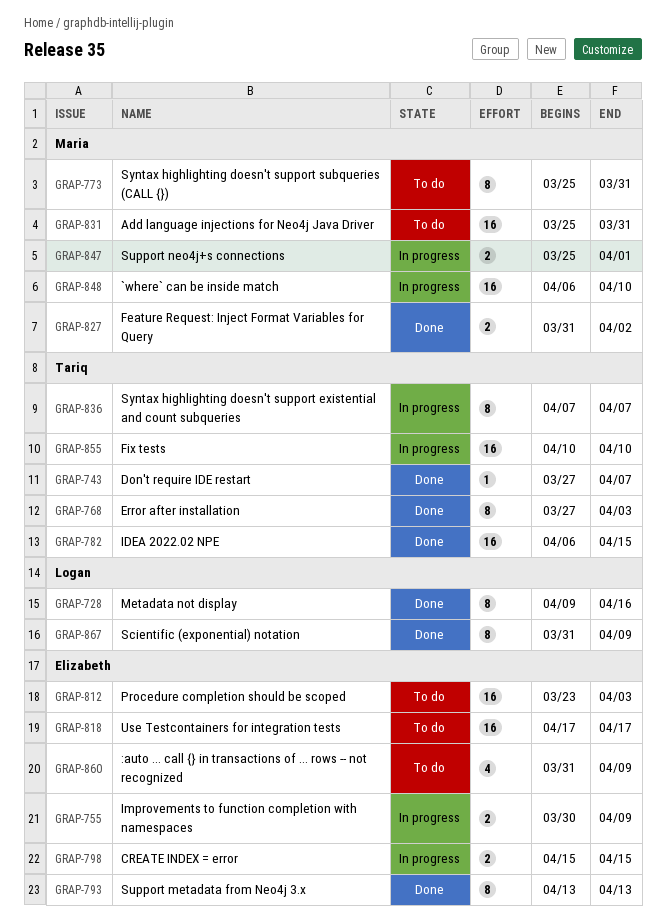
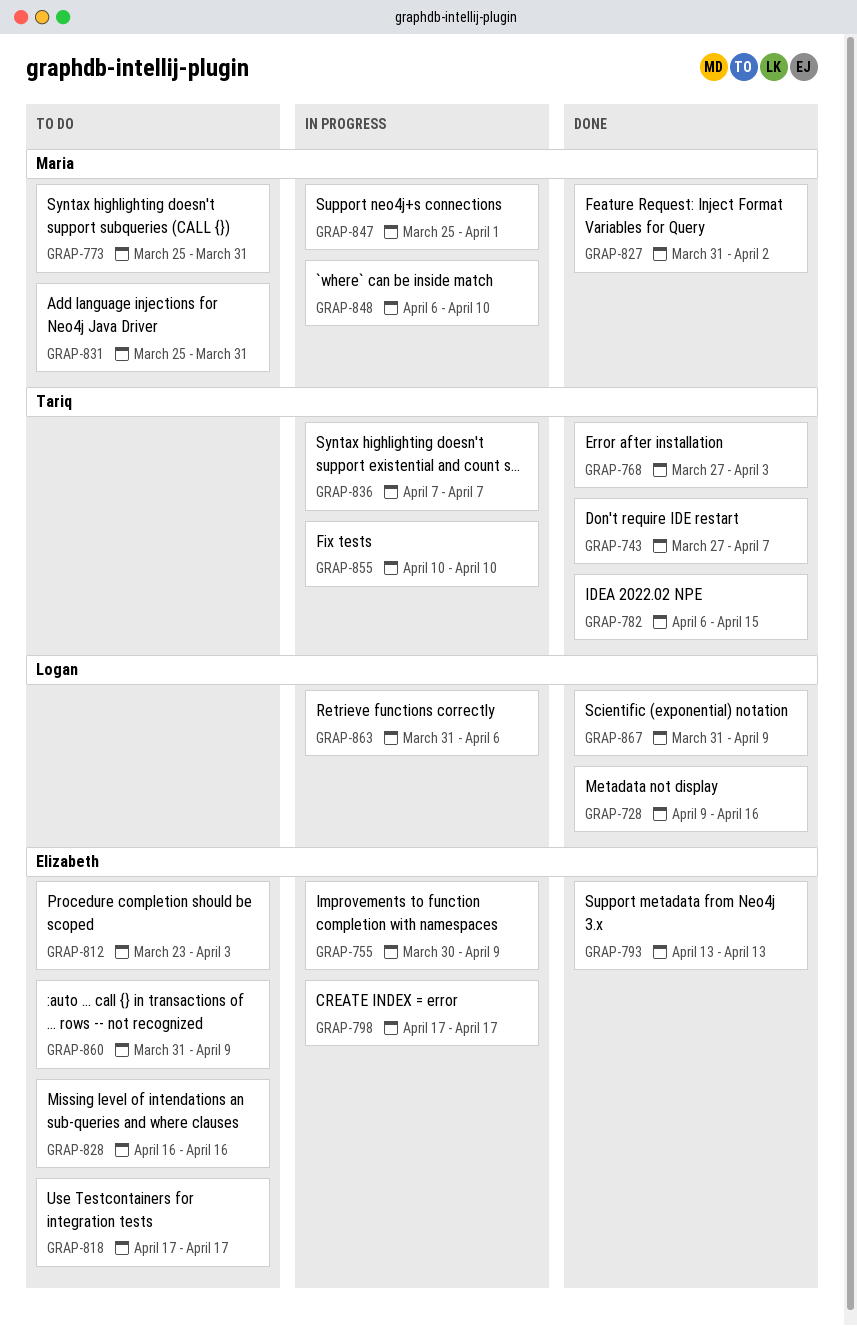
GRAP-798, start: Apr 15 -> Apr 17
GRAP-798, due: Apr 15 -> Apr 17
GRAP-828: none -> present
GRAP-863: none -> present

